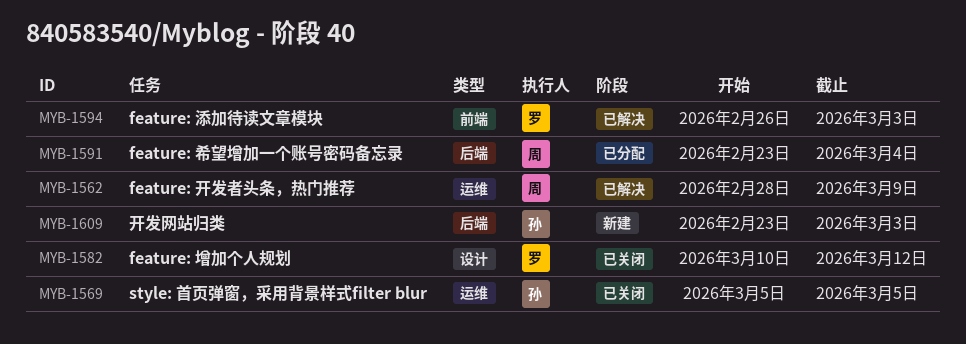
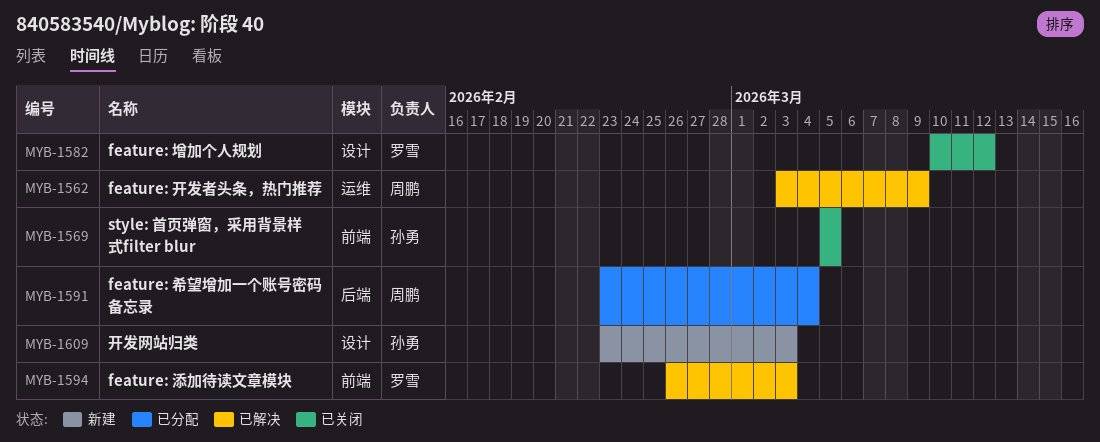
MYB-1562, start: Feb 28 -> Mar 3
MYB-1569, label: 运维 -> 前端
MYB-1609, label: 后端 -> 设计

